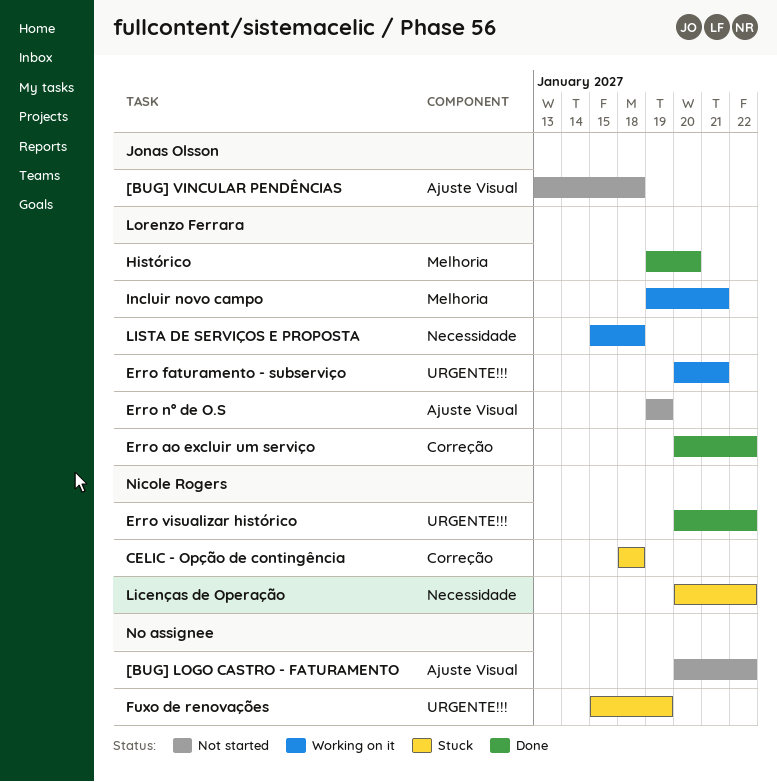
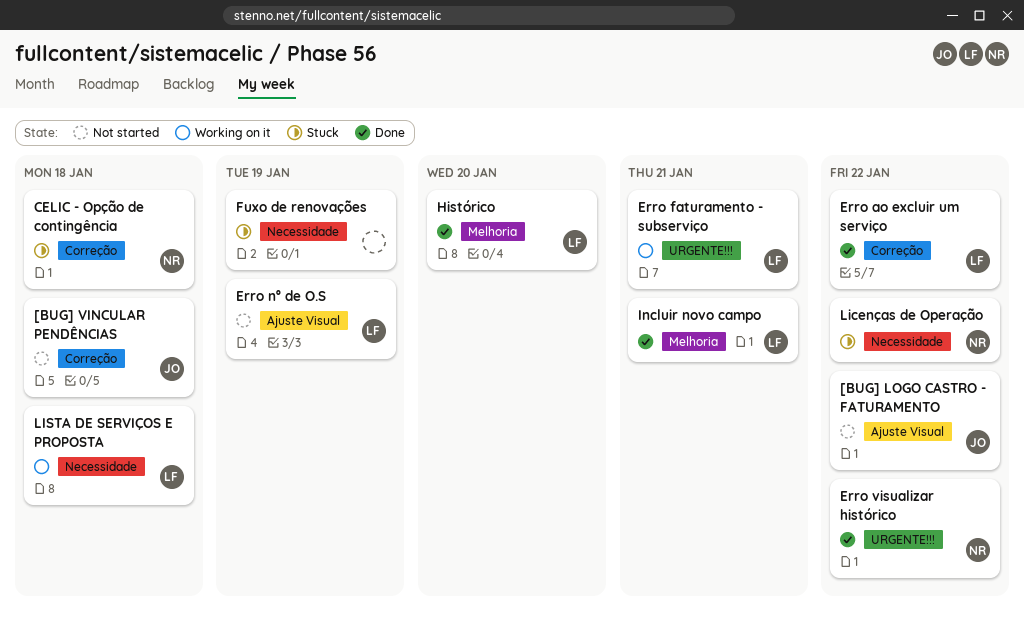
[BUG] LOGO CASTRO - FATURAMENTO, owner: none -> Jonas Olsson
[BUG] VINCULAR PENDÊNCIAS, label: Ajuste Visual -> Correção
Fuxo de renovações, label: URGENTE!!! -> Necessidade
Incluir novo campo, status: Working on it -> Done

